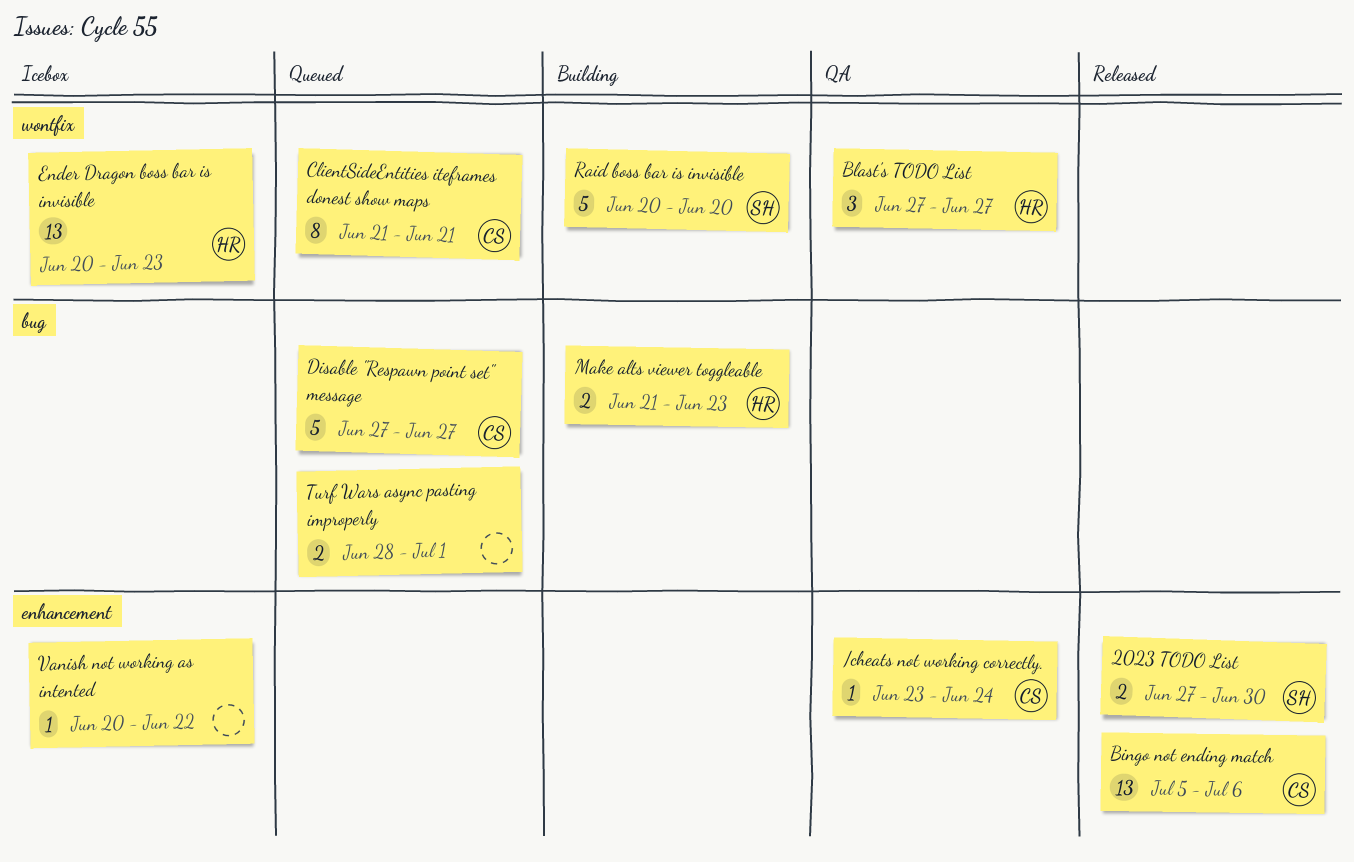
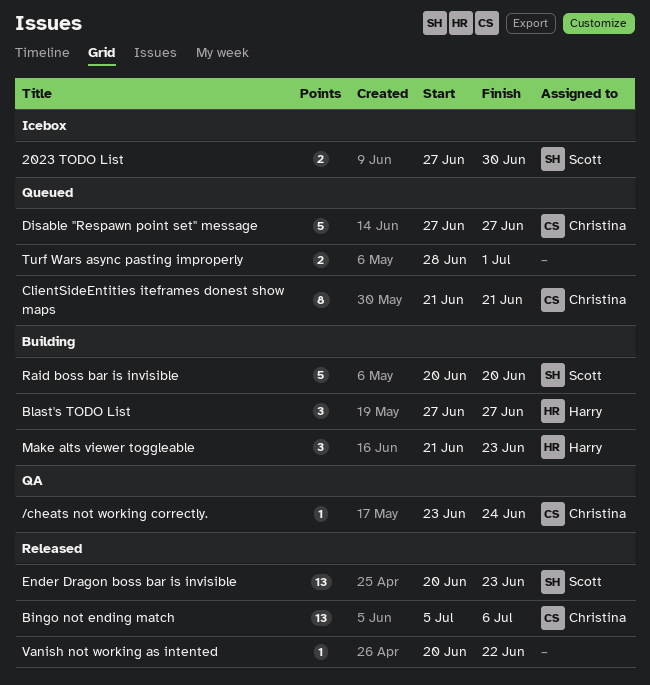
2023 TODO List, status: Released -> Icebox
Blast's TODO List, status: QA -> Building
Ender Dragon boss bar is invisible, status: Icebox -> Released
Ender Dragon boss bar is invisible, owner: Harry -> Scott
Make alts viewer toggleable, estimate: 2 -> 3
Vanish not working as intented, status: Icebox -> Released

